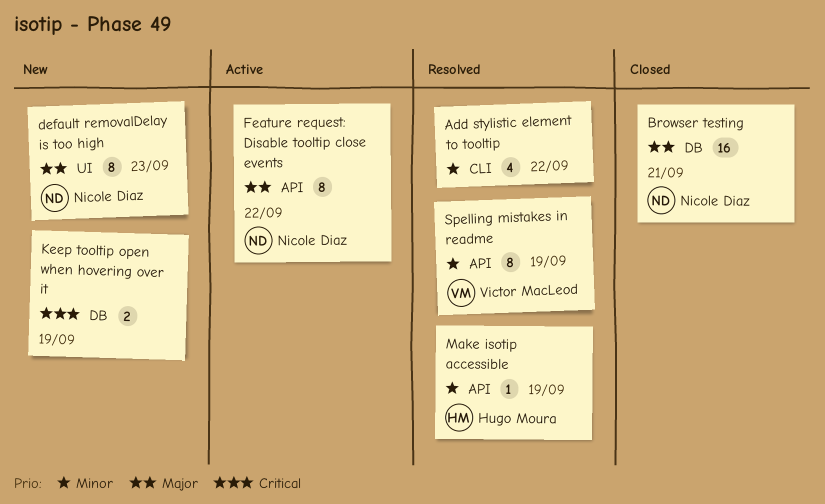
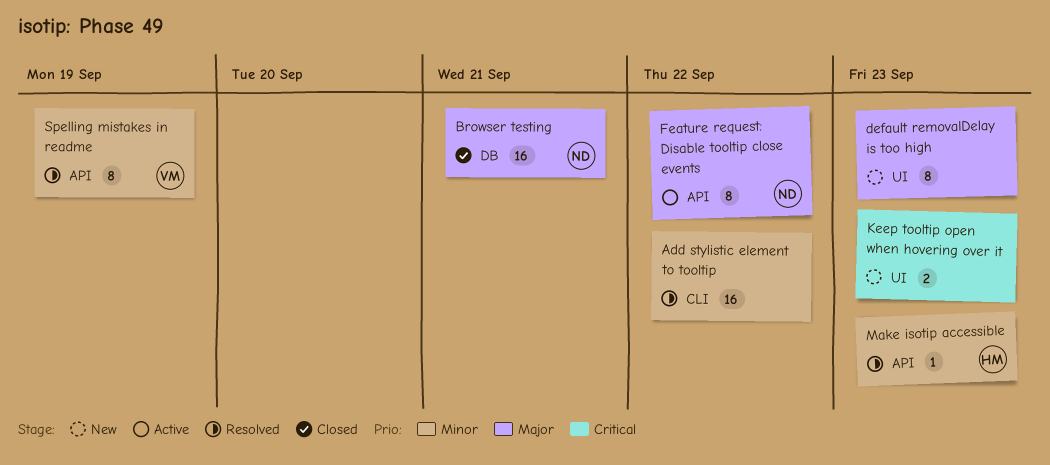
Add stylistic element to tooltip, estimate: 4 -> 16
default removalDelay is too high, owner: Nicole Diaz -> none
Keep tooltip open when hovering over it, label: DB -> UI
Keep tooltip open when hovering over it, due: Sep 19 -> Sep 23
Make isotip accessible, due: Sep 19 -> Sep 23

